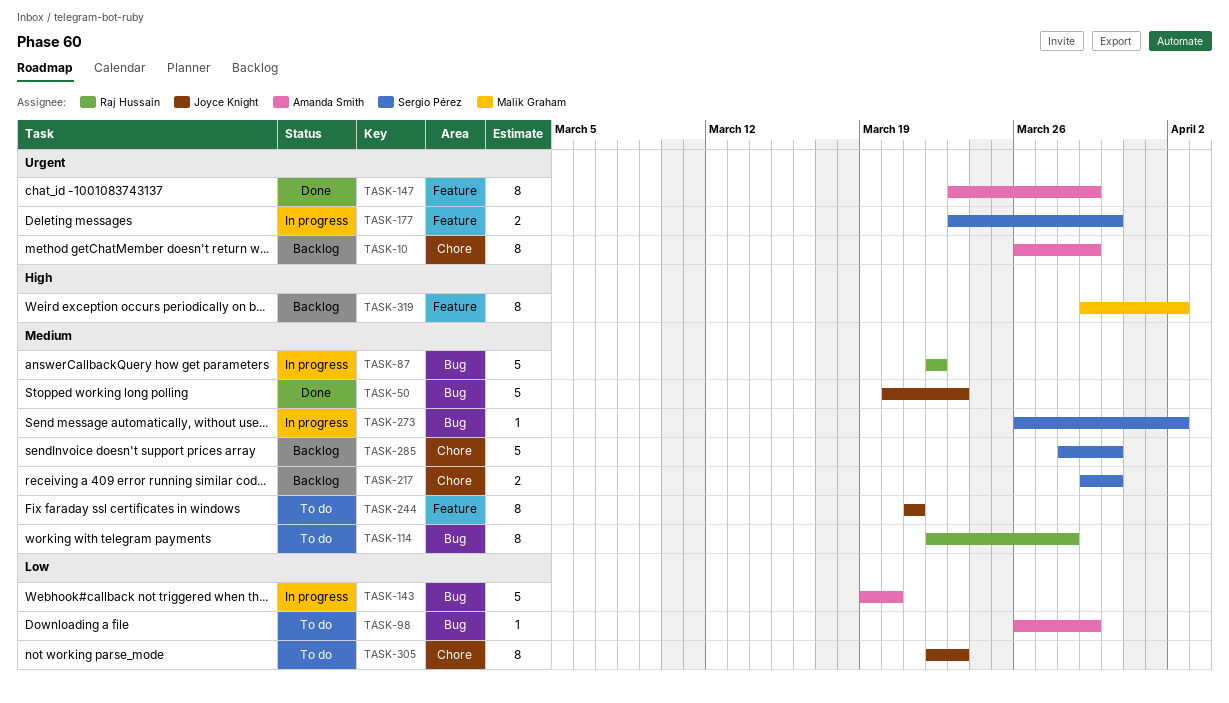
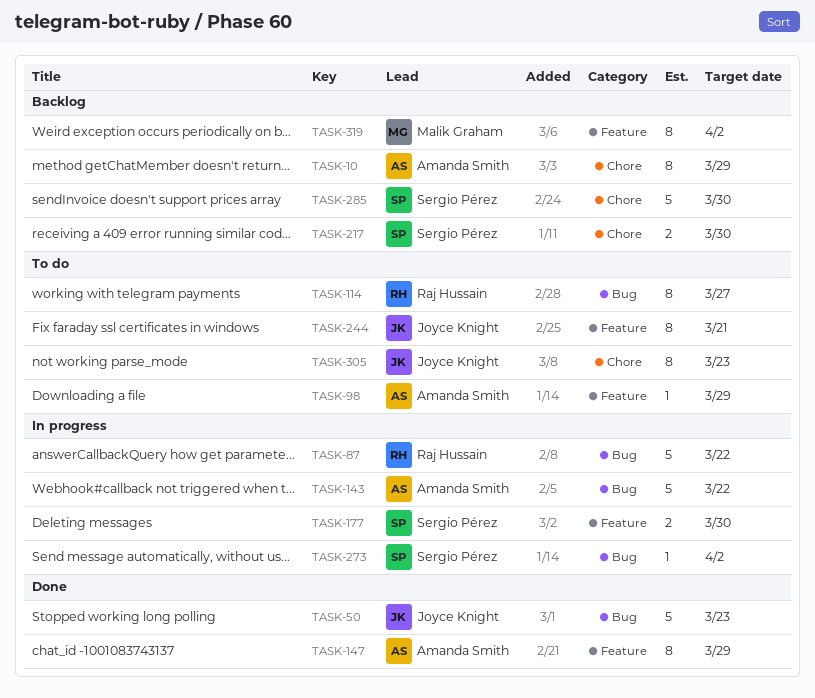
TASK-98, label: Bug -> Feature
TASK-114, due: Mar 28 -> Mar 27
TASK-143, due: Mar 20 -> Mar 22

